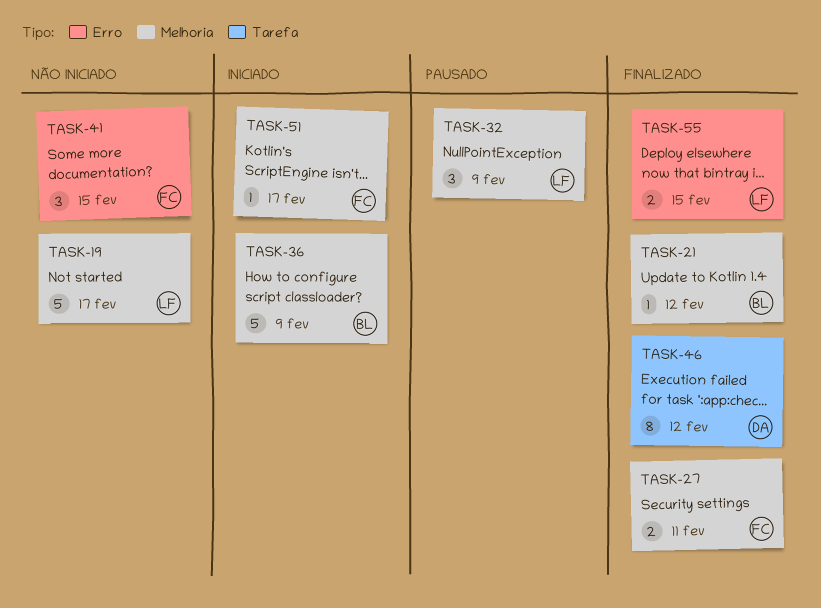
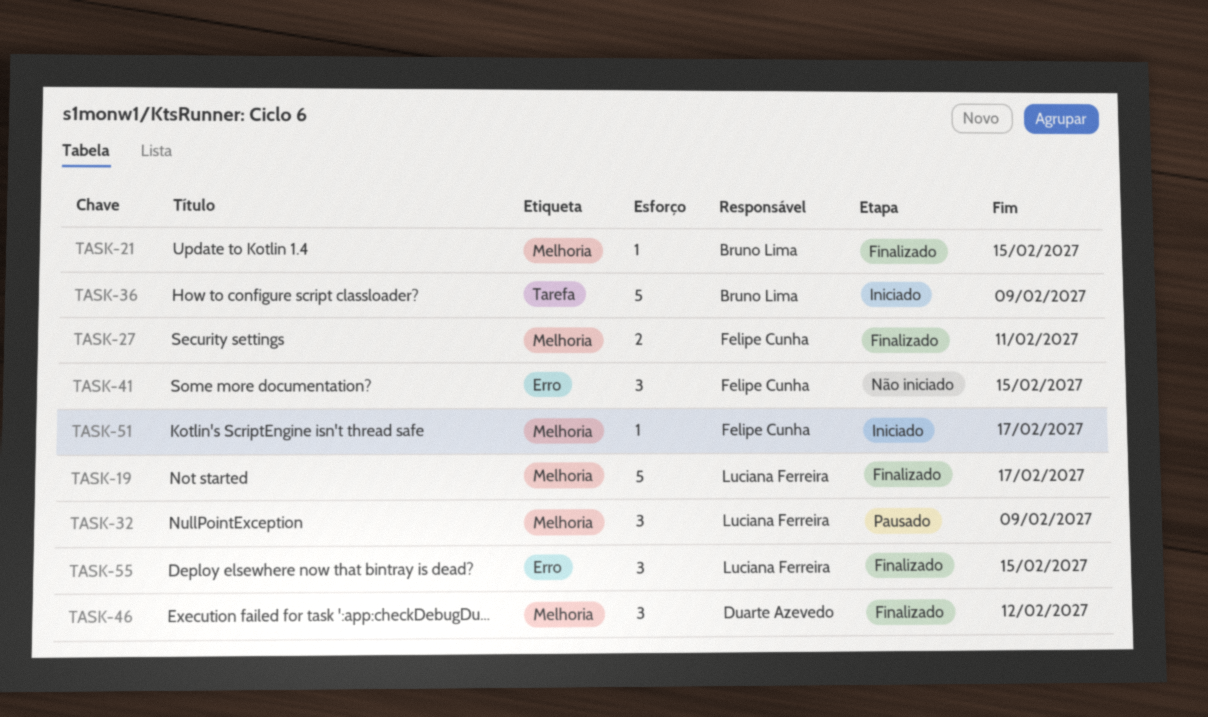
TASK-19, status: Não iniciado -> Finalizado
TASK-21, due: Feb 12 -> Feb 15
TASK-36, label: Melhoria -> Tarefa
TASK-46, label: Tarefa -> Melhoria
TASK-46, estimate: 8 -> 3
TASK-55, estimate: 2 -> 3

